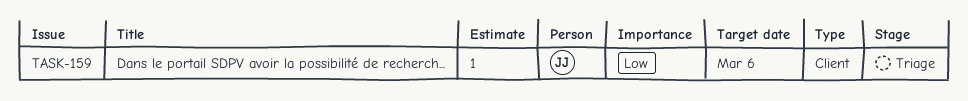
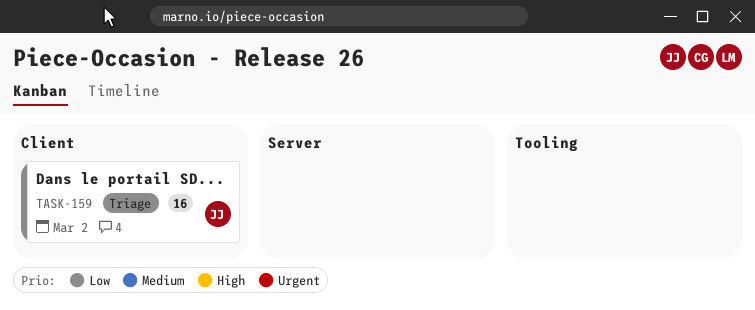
TASK-159, estimate: 1 -> 16
TASK-159, due: Mar 6 -> Mar 2

